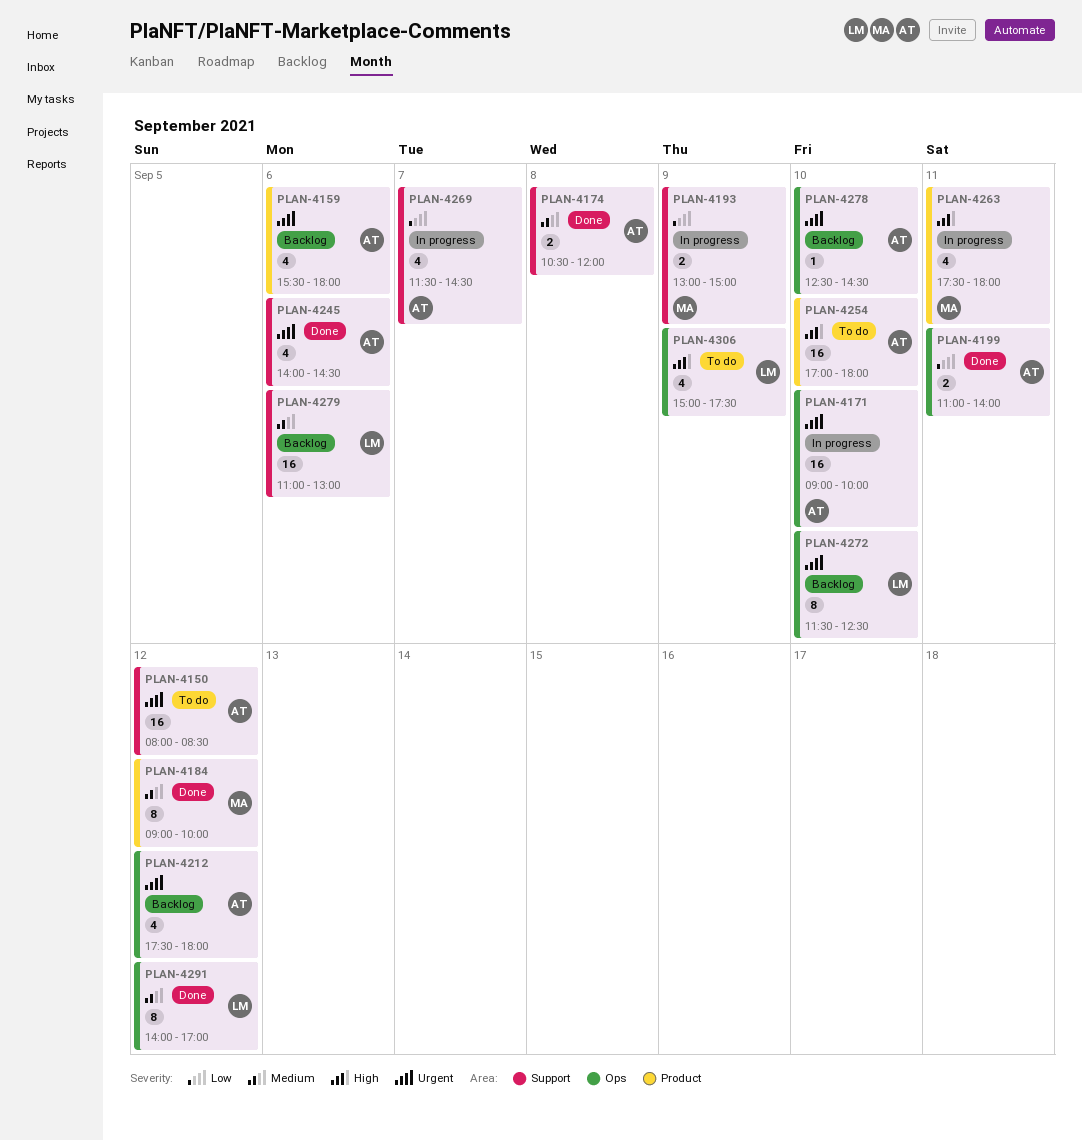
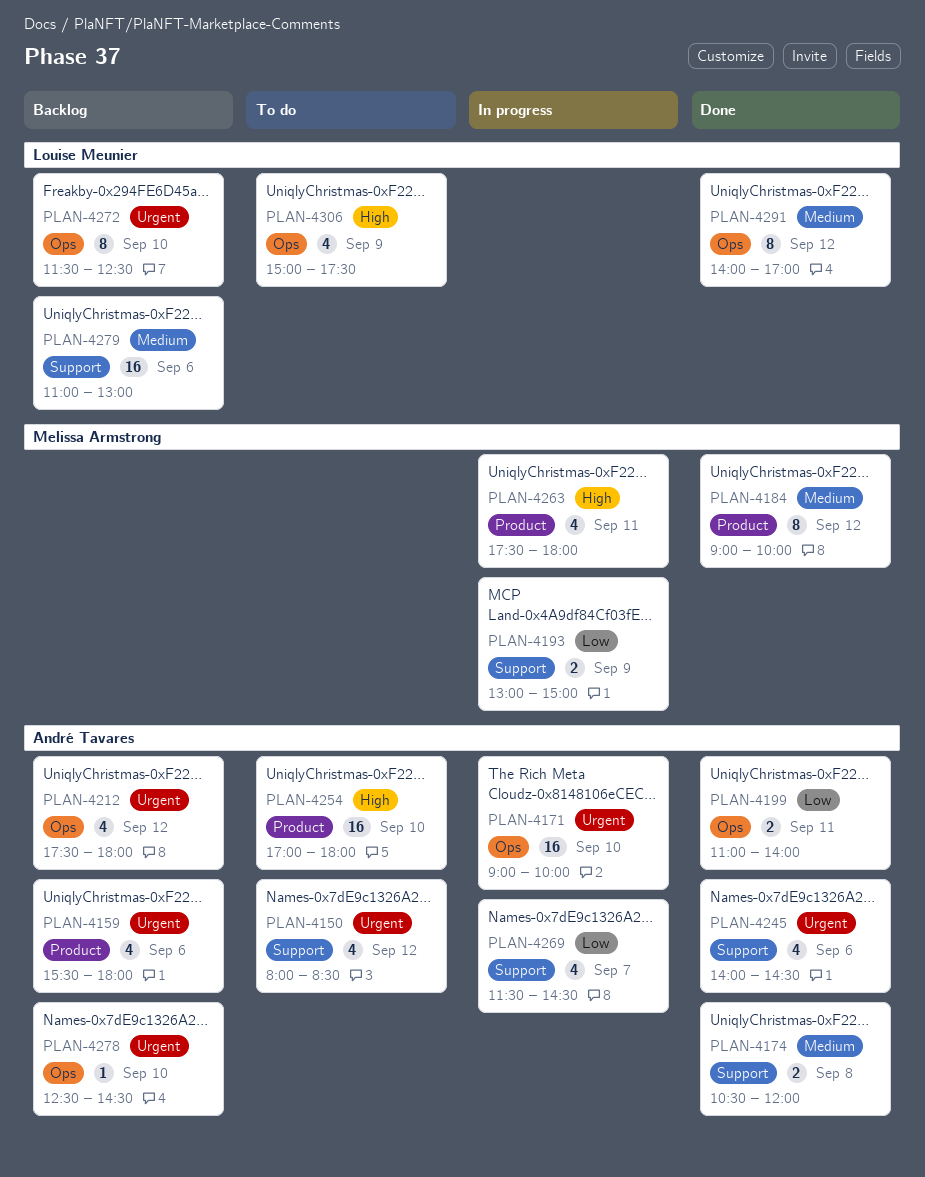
PLAN-4150, estimate: 16 -> 4

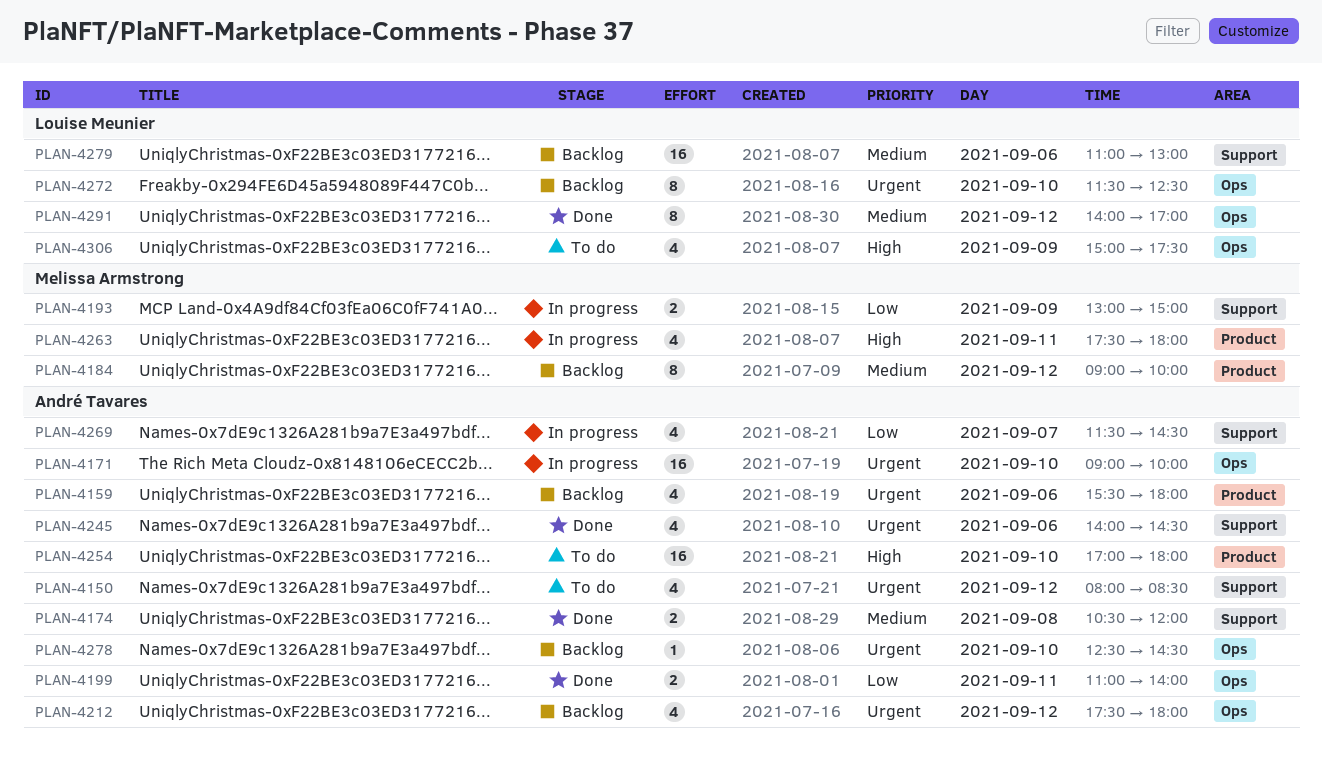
PLAN-4184, status: Done -> Backlog

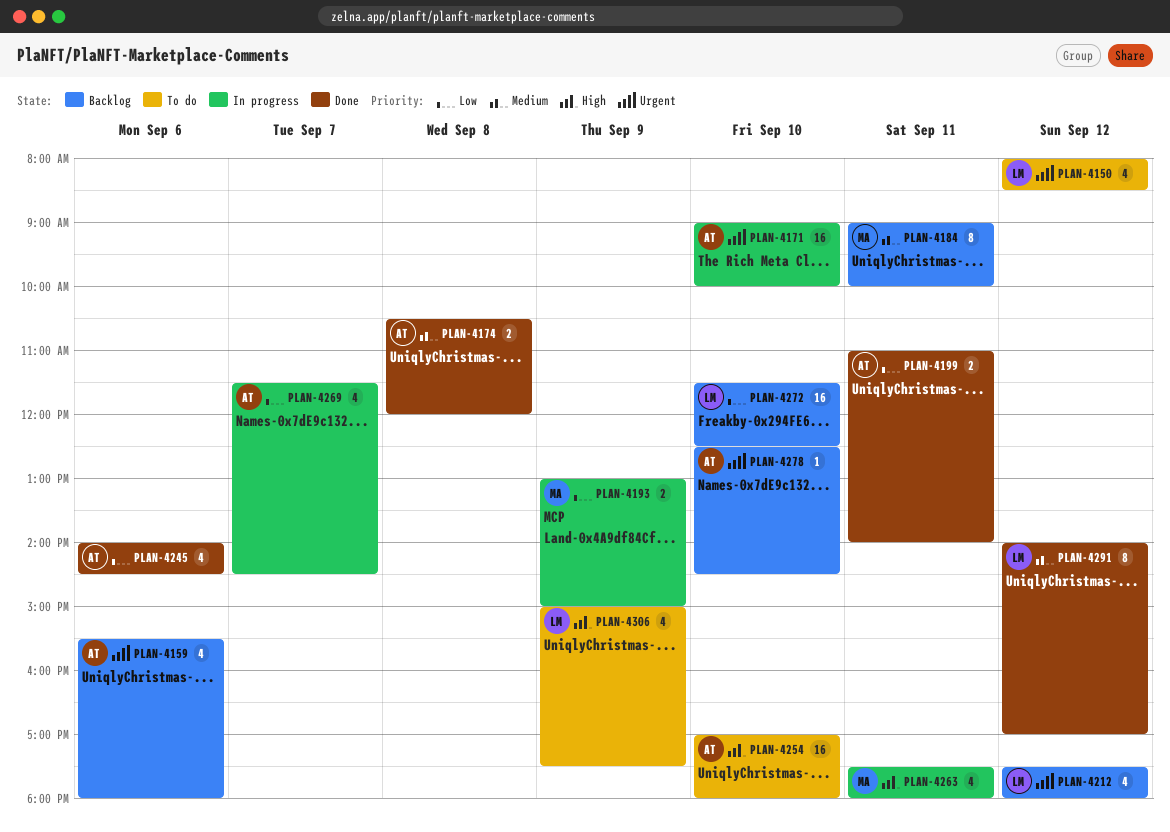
PLAN-4150, owner: André Tavares -> Louise Meunier
PLAN-4184, day: Sep 12 -> Sep 11
PLAN-4212, owner: André Tavares -> Louise Meunier
PLAN-4245, priority: Urgent -> Low
PLAN-4272, priority: Urgent -> Low
PLAN-4272, estimate: 8 -> 16
PLAN-4279: present -> none

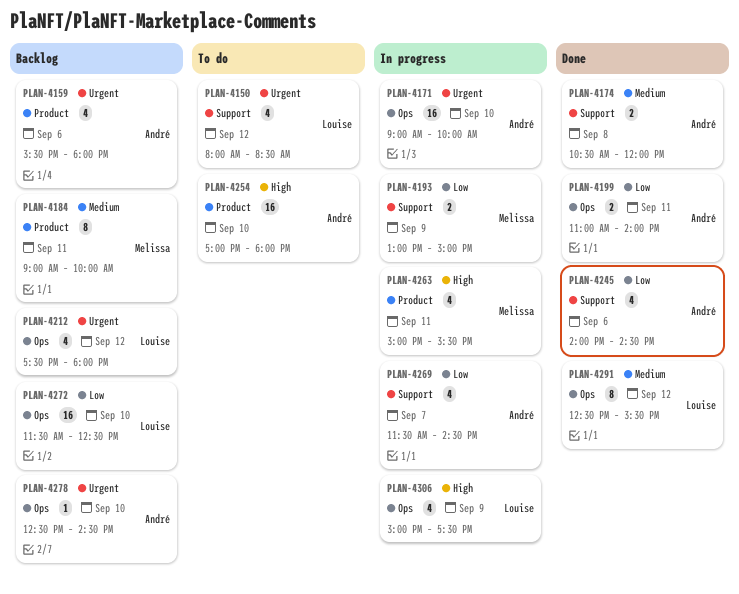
PLAN-4263, begins: 17:30 -> 15:00
PLAN-4263, ends: 18:00 -> 15:30
PLAN-4291, begins: 14:00 -> 12:30
PLAN-4291, ends: 17:00 -> 15:30
PLAN-4306, status: To do -> In progress

